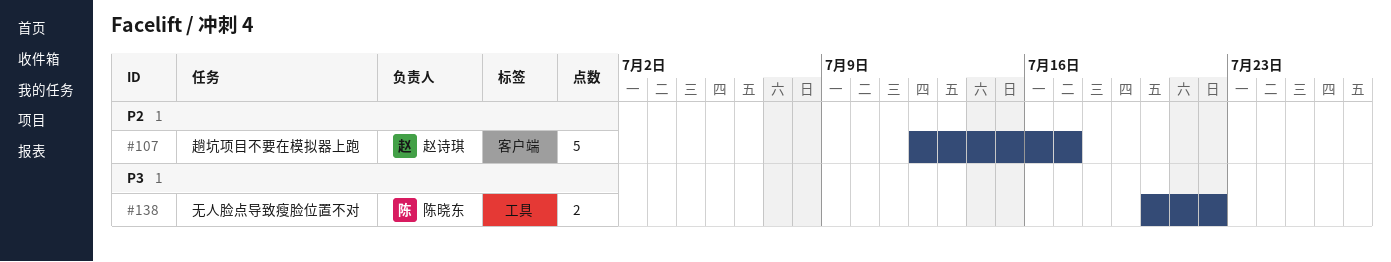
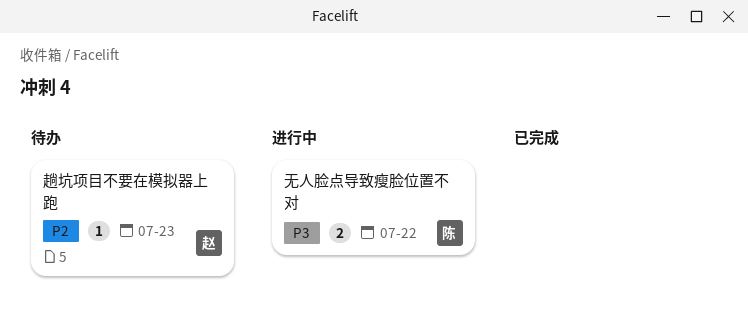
趟坑项目不要在模拟器上跑, estimate: 5 -> 1
趟坑项目不要在模拟器上跑, due: Jul 17 -> Jul 23

